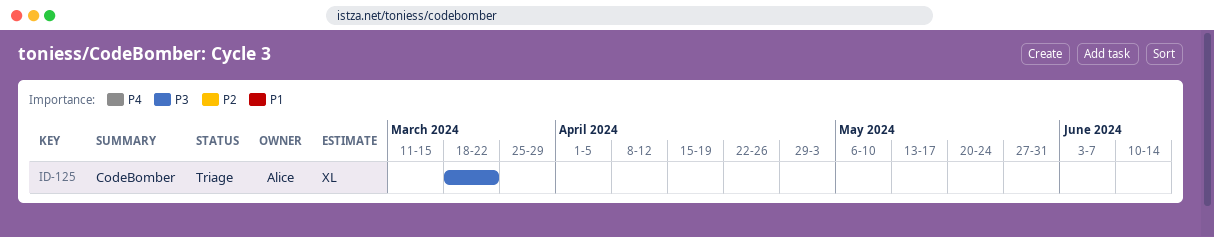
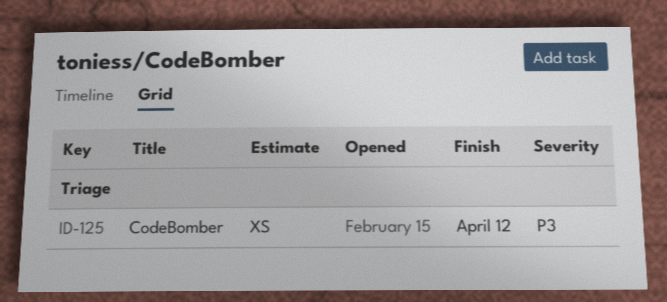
ID-125, estimate: XL -> XS
ID-125, due: Mar 22 -> Apr 12

